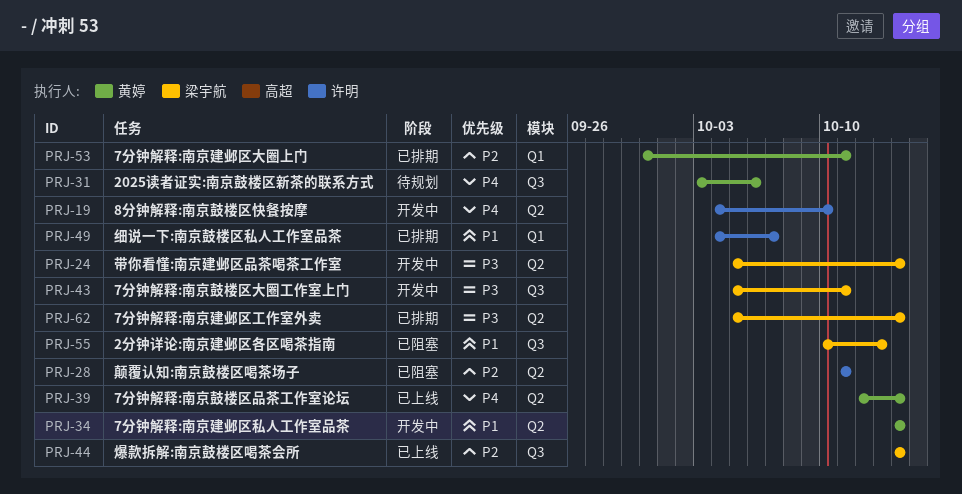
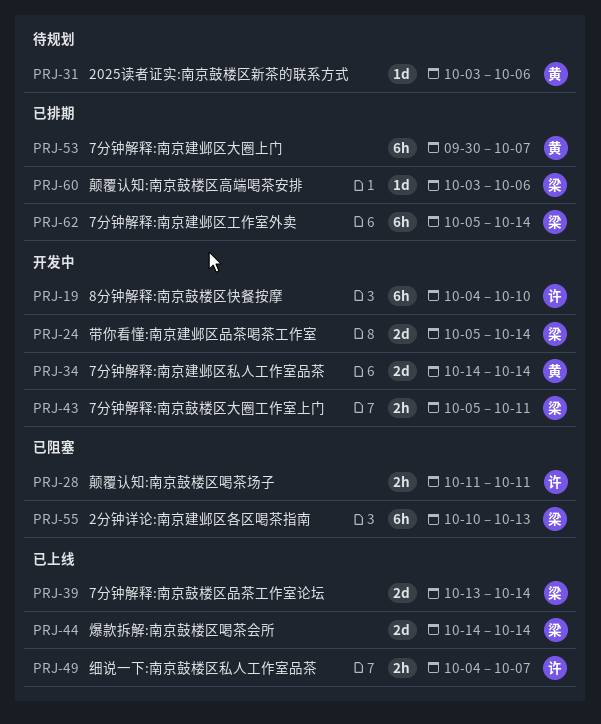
PRJ-39, owner: 黄婷 -> 梁宇航
PRJ-39, start: Oct 12 -> Oct 13
PRJ-49, status: 已排期 -> 已上线
PRJ-53, due: Oct 11 -> Oct 7
PRJ-60: none -> present

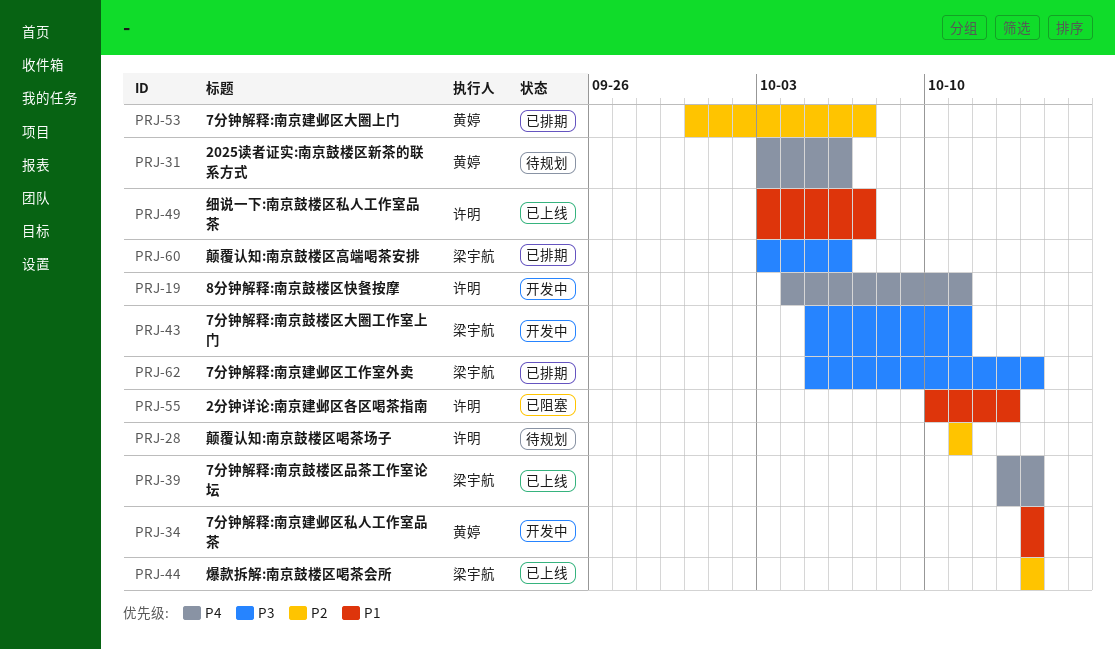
PRJ-19, due: Oct 10 -> Oct 11
PRJ-24: present -> none
PRJ-28, status: 已阻塞 -> 待规划
PRJ-49, start: Oct 4 -> Oct 3
PRJ-55, owner: 梁宇航 -> 许明

